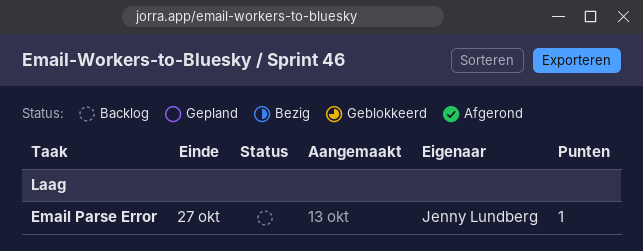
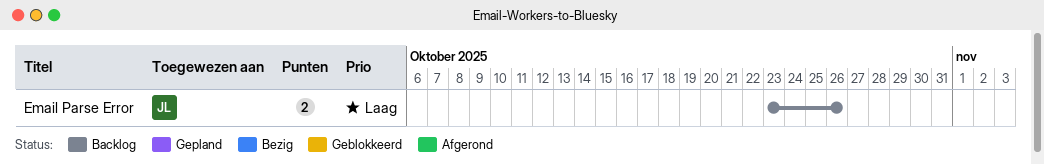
Email Parse Error, estimate: 1 -> 2
Email Parse Error, due: Oct 27 -> Oct 26

